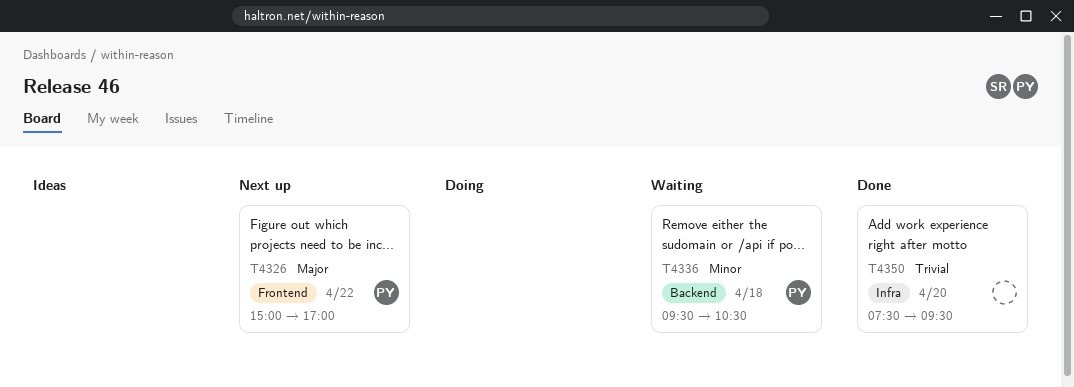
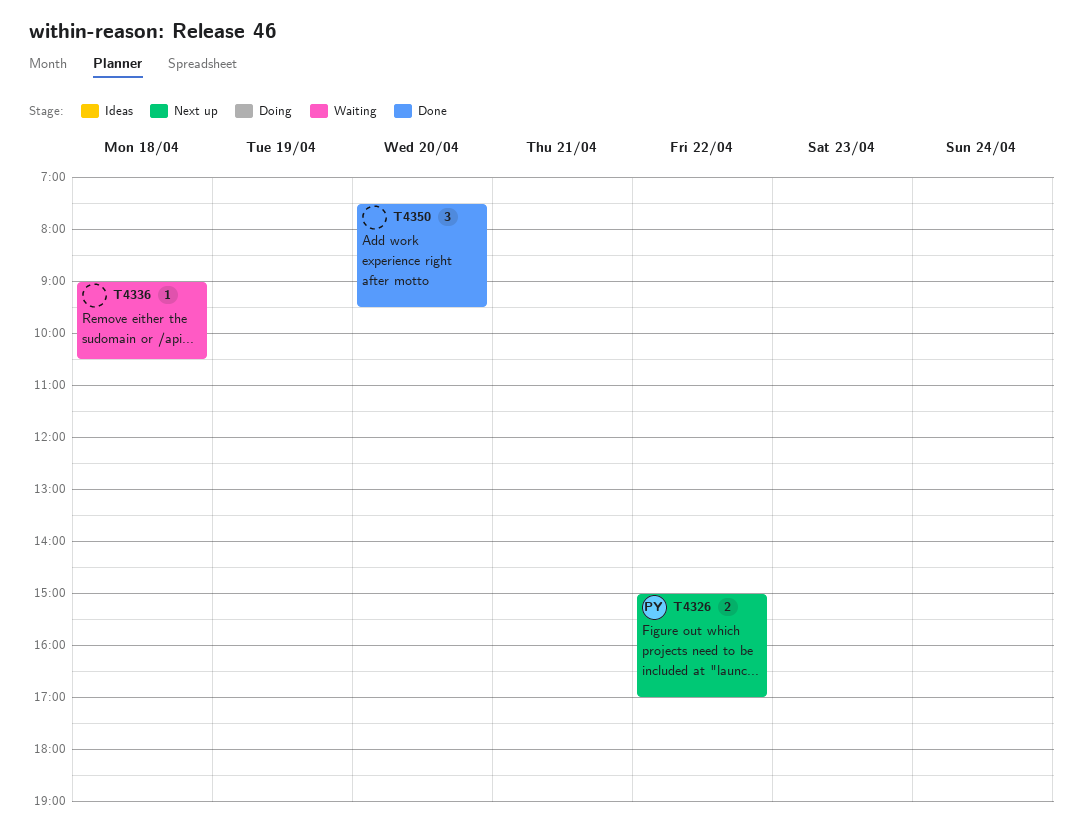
T4336, owner: PY -> none
T4336, begins: 09:30 -> 09:00

